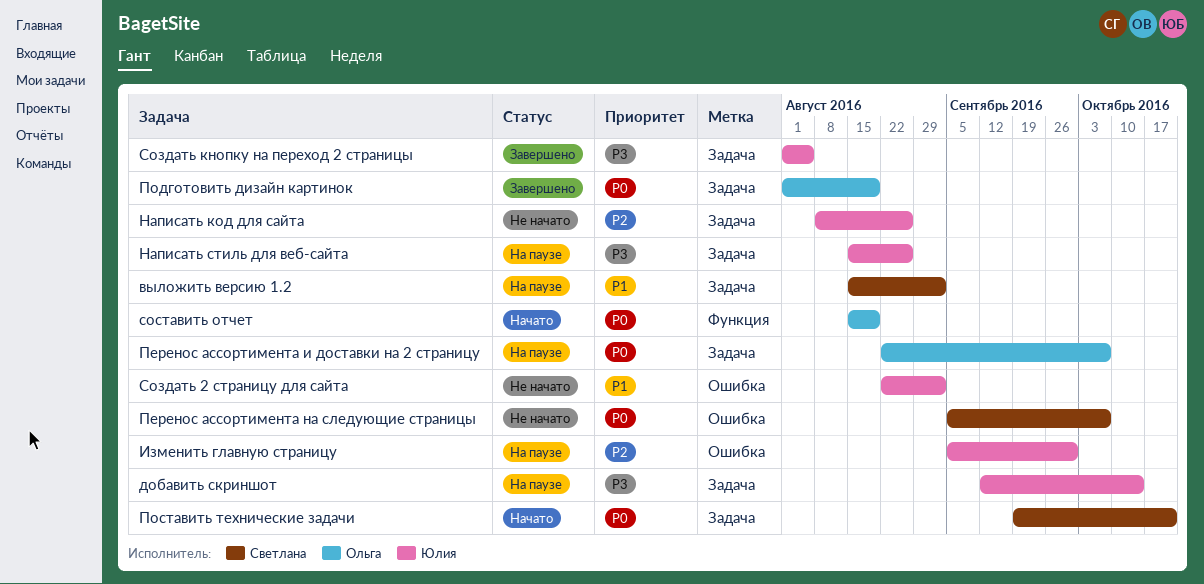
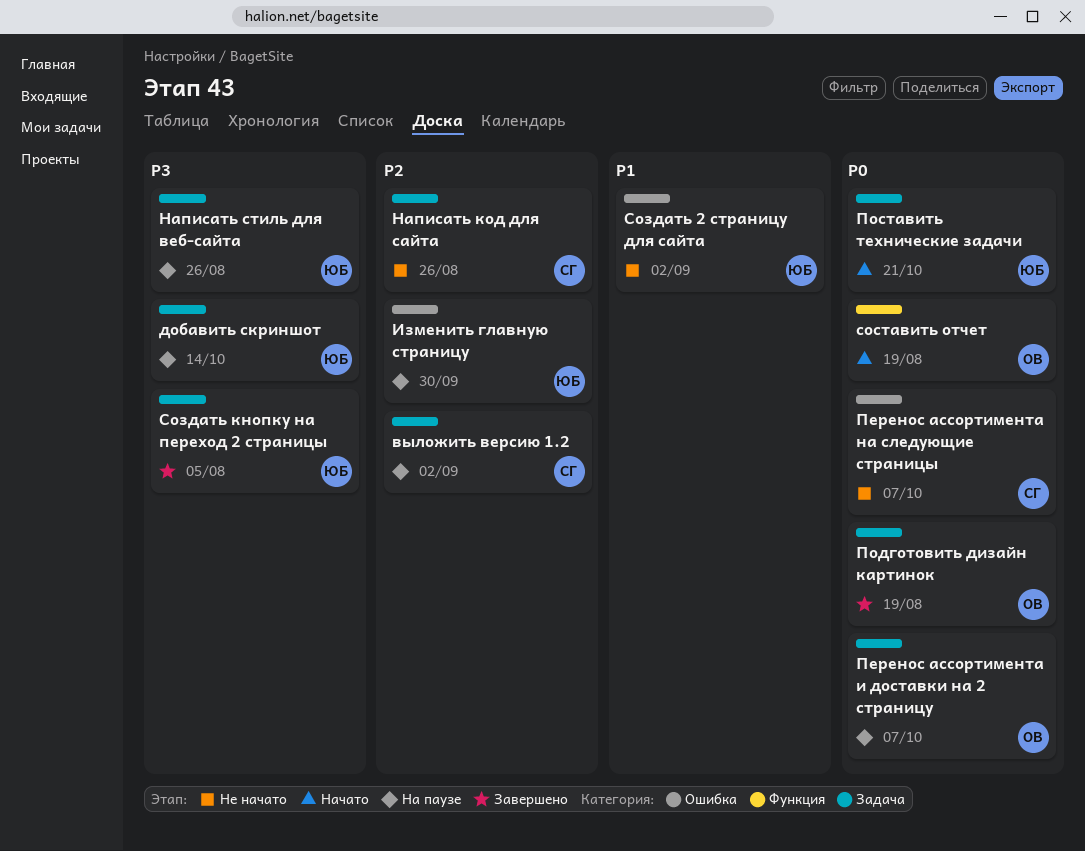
выложить версию 1.2, priority: P1 -> P2
Написать код для сайта, owner: Юлия -> Светлана
Поставить технические задачи, owner: Светлана -> Юлия

